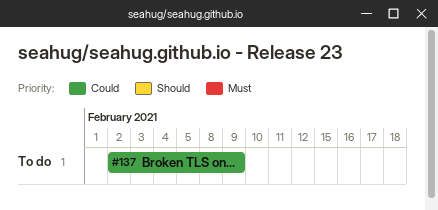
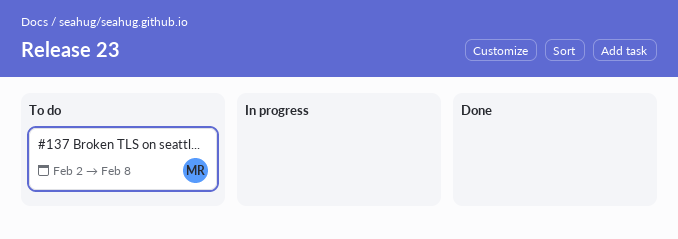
#137, due: Feb 9 -> Feb 8

